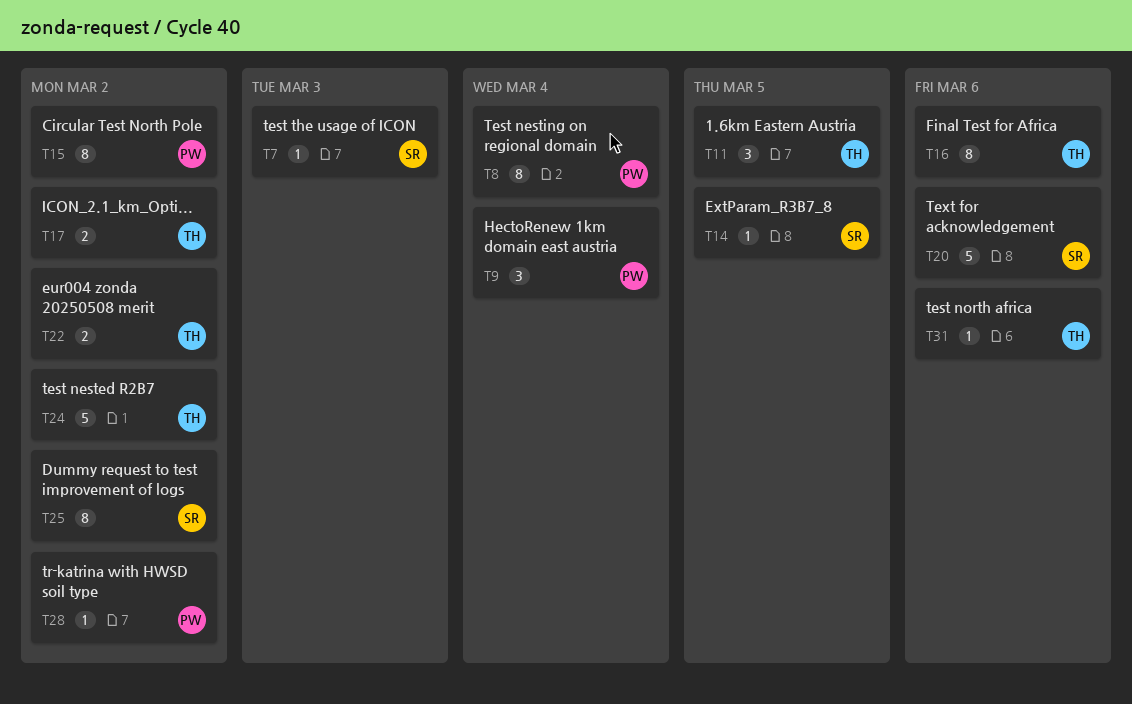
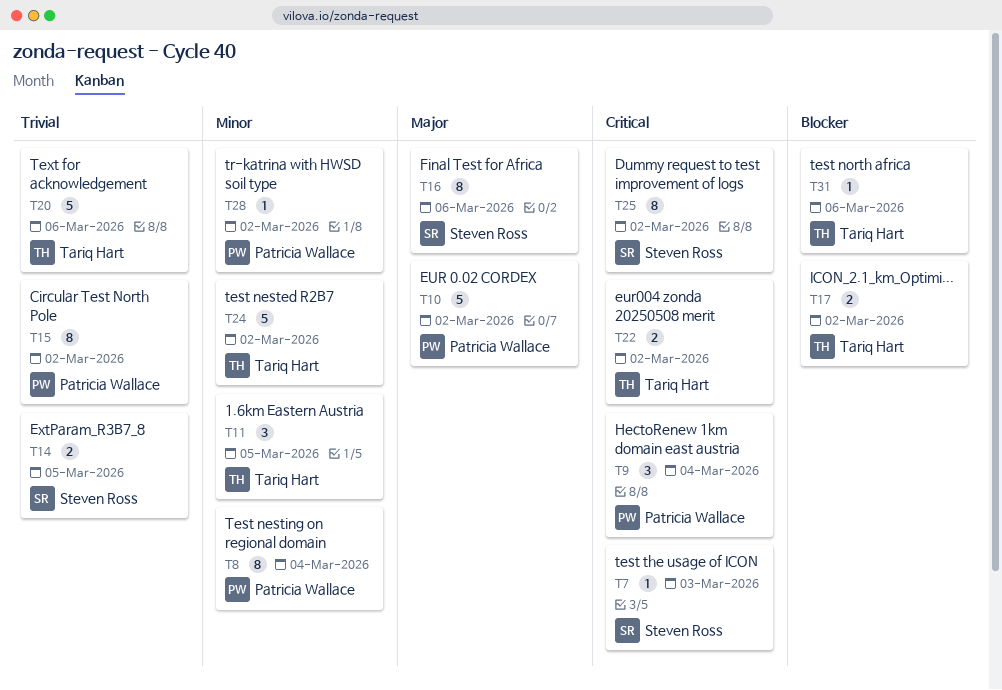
T10: none -> present
T14, estimate: 1 -> 2
T16, owner: Tariq Hart -> Steven Ross
T20, owner: Steven Ross -> Tariq Hart

